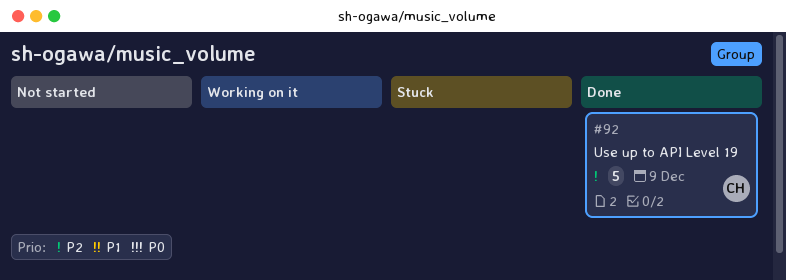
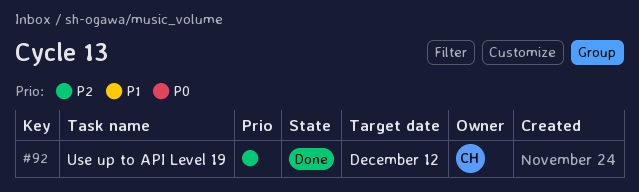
#92, due: Dec 9 -> Dec 12

